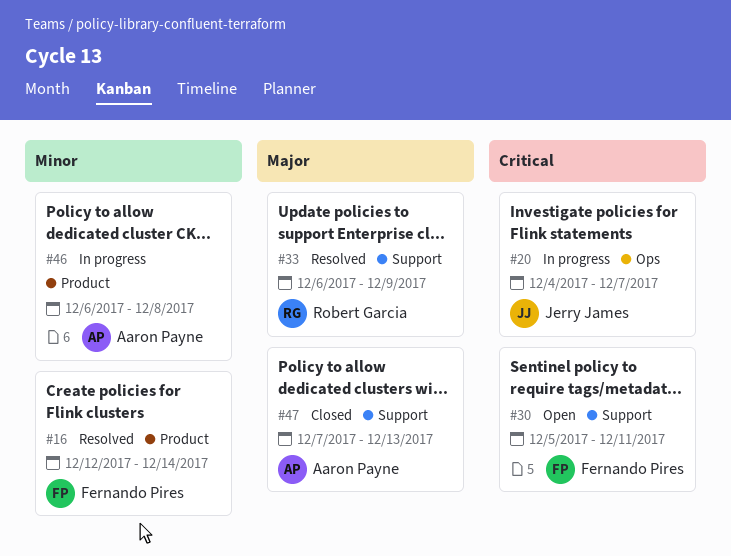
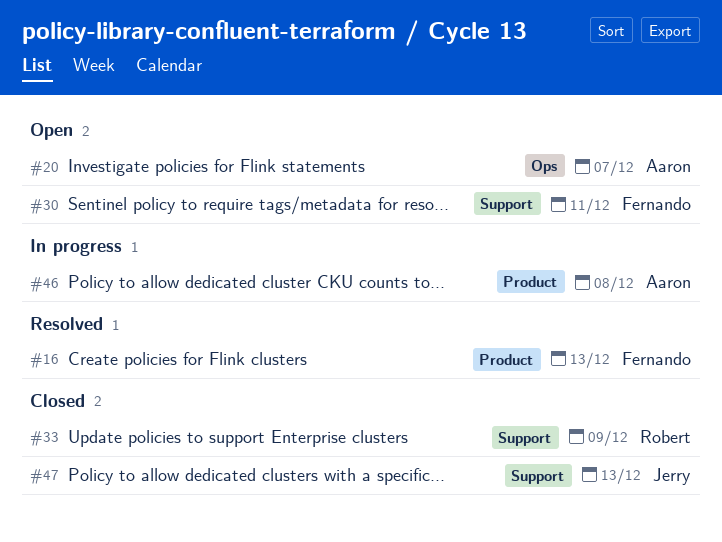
#16, due: Dec 14 -> Dec 13
#20, status: In progress -> Open
#20, owner: Jerry James -> Aaron Payne
#33, status: Resolved -> Closed
#47, owner: Aaron Payne -> Jerry James

